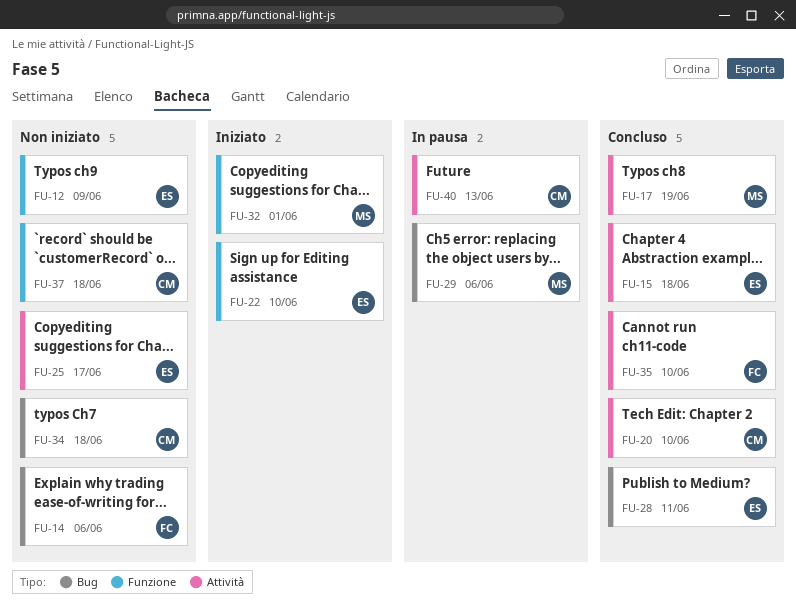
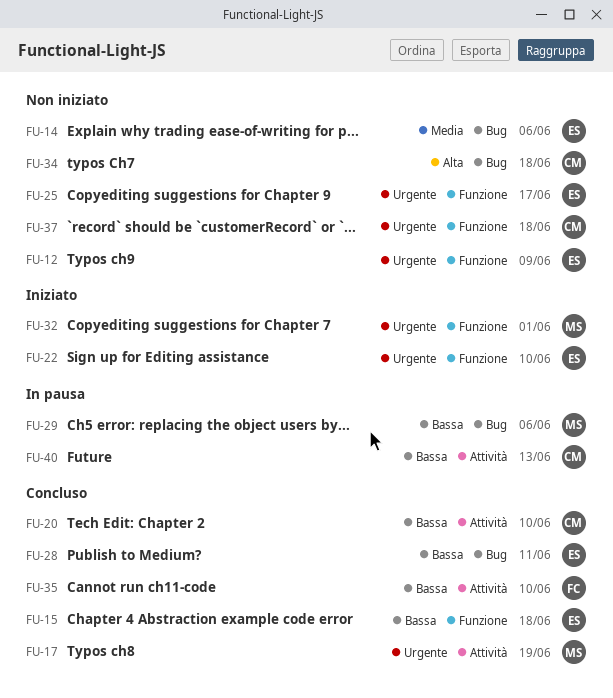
FU-14, owner: FC -> ES
FU-15, label: Attività -> Funzione
FU-25, label: Attività -> Funzione

